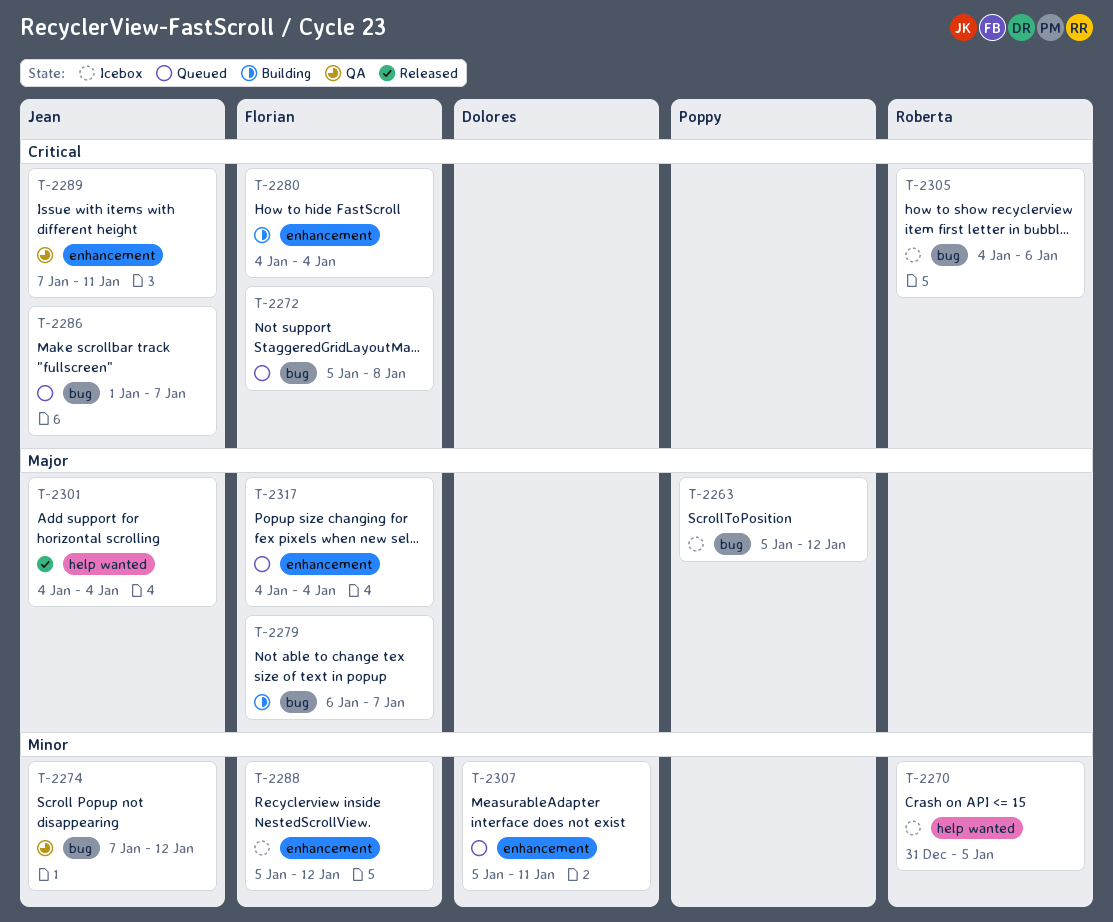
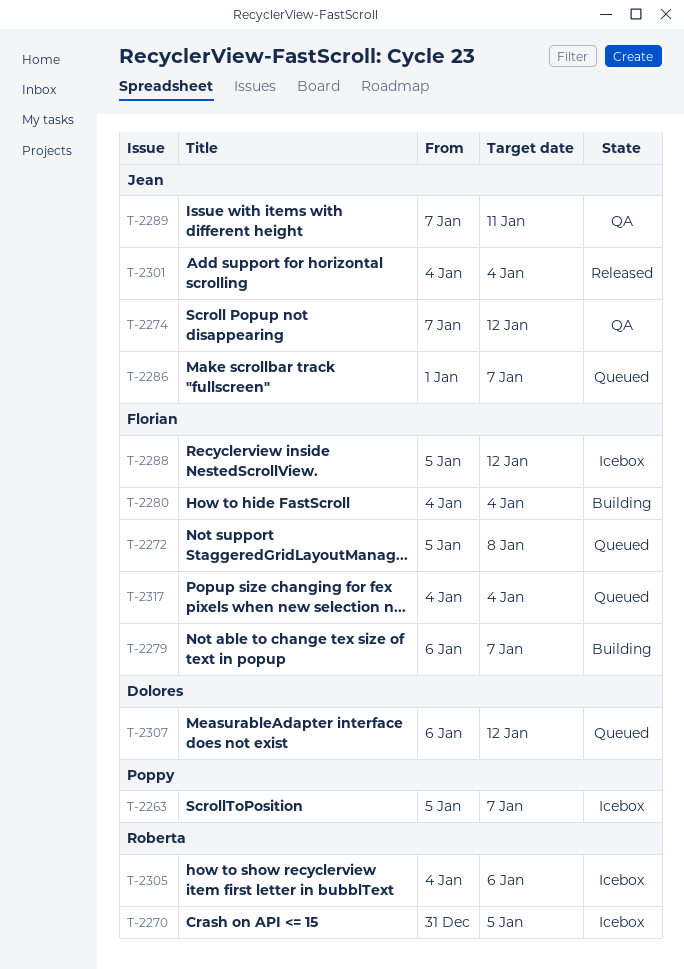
T-2263, due: Jan 12 -> Jan 7
T-2307, start: Jan 5 -> Jan 6
T-2307, due: Jan 11 -> Jan 12

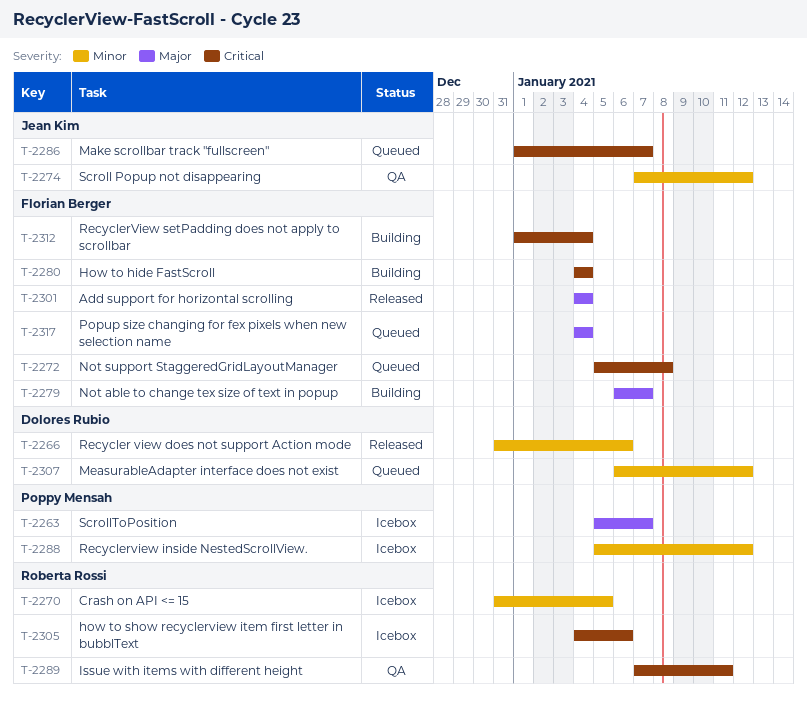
T-2266: none -> present
T-2288, owner: Florian Berger -> Poppy Mensah
T-2289, owner: Jean Kim -> Roberta Rossi
T-2301, owner: Jean Kim -> Florian Berger
T-2312: none -> present

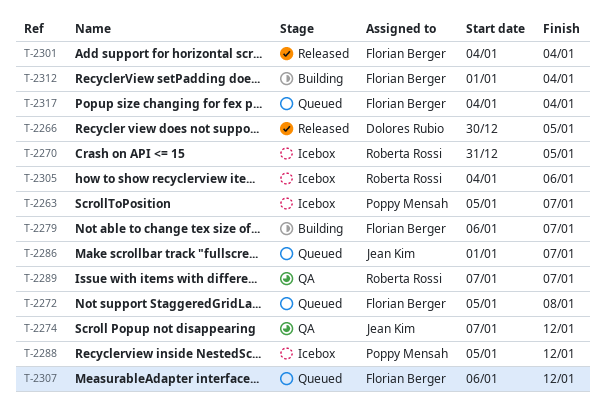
T-2266, start: Dec 31 -> Dec 30
T-2266, due: Jan 6 -> Jan 5
T-2280: present -> none
T-2289, due: Jan 11 -> Jan 7
T-2307, owner: Dolores Rubio -> Florian Berger

